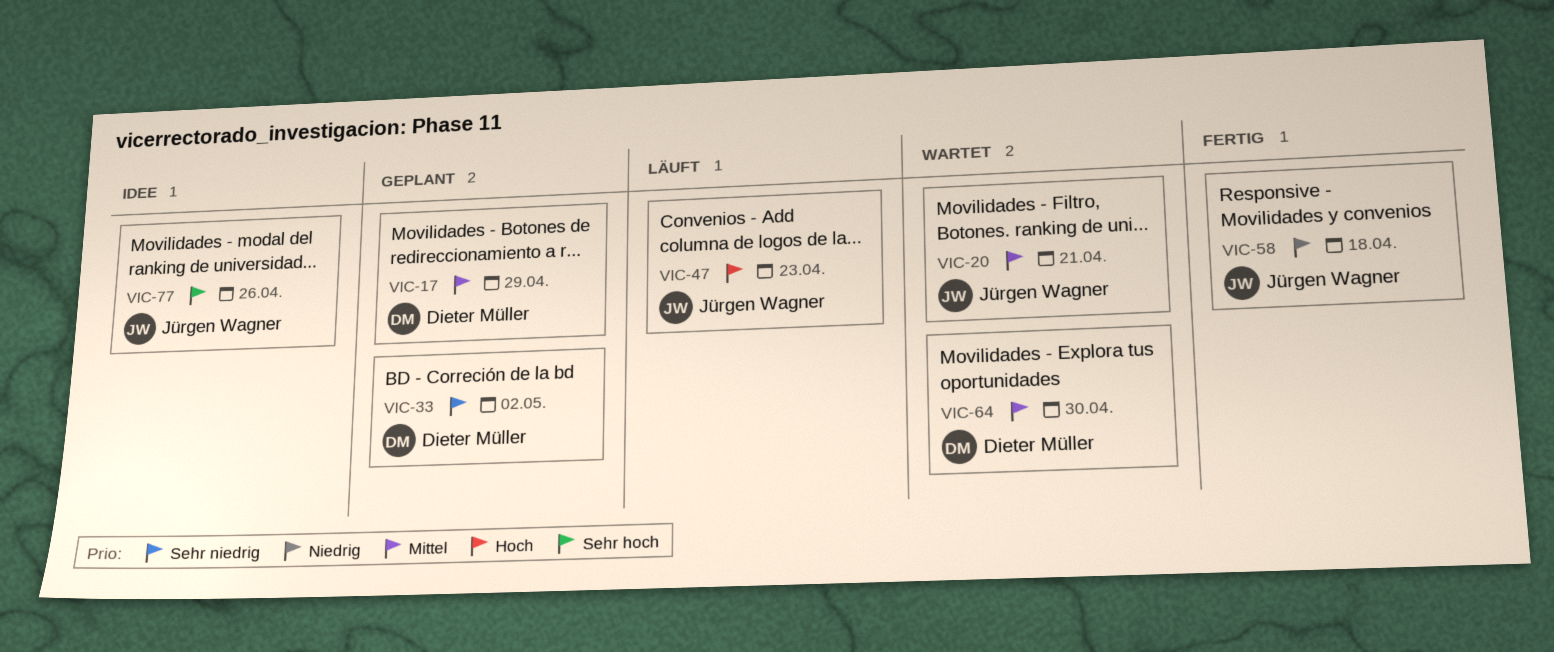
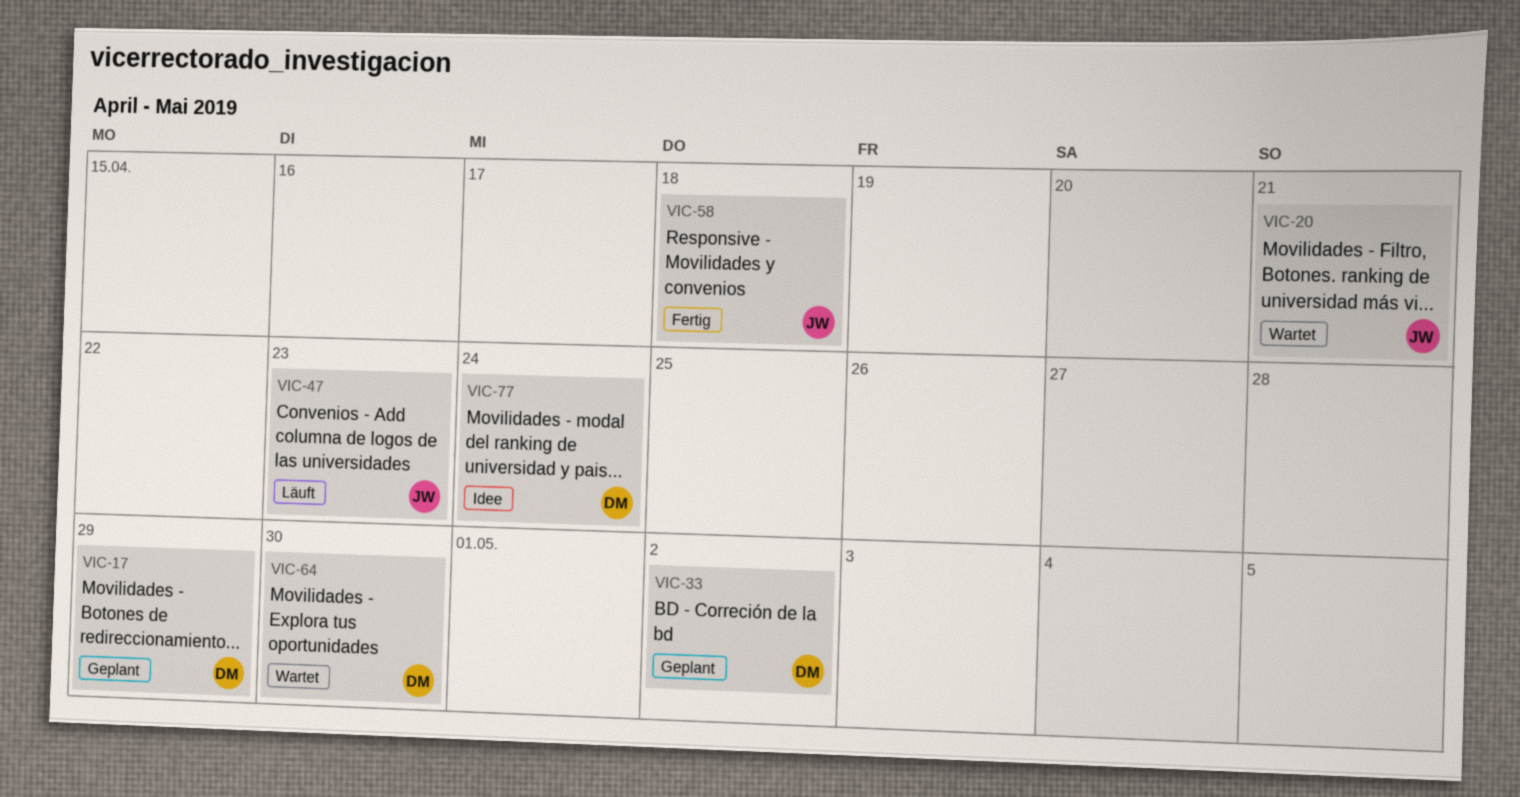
VIC-77, owner: Jürgen Wagner -> Dieter Müller
VIC-77, due: Apr 26 -> Apr 24

